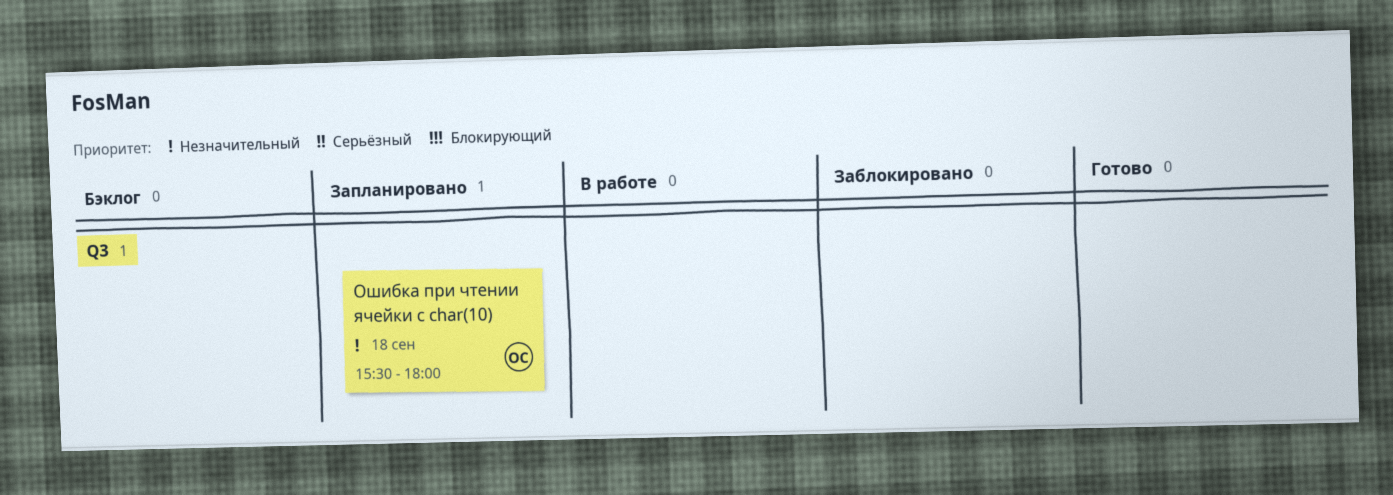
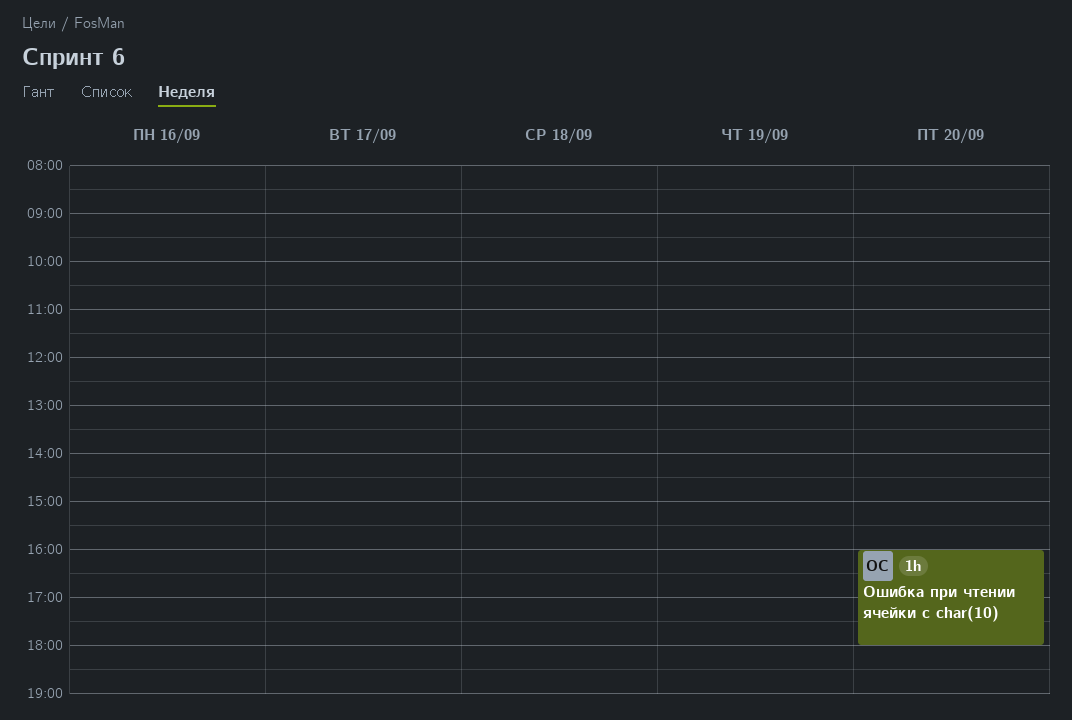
Ошибка при чтении ячейки с char(10), day: Sep 18 -> Sep 20
Ошибка при чтении ячейки с char(10), begins: 15:30 -> 16:00

